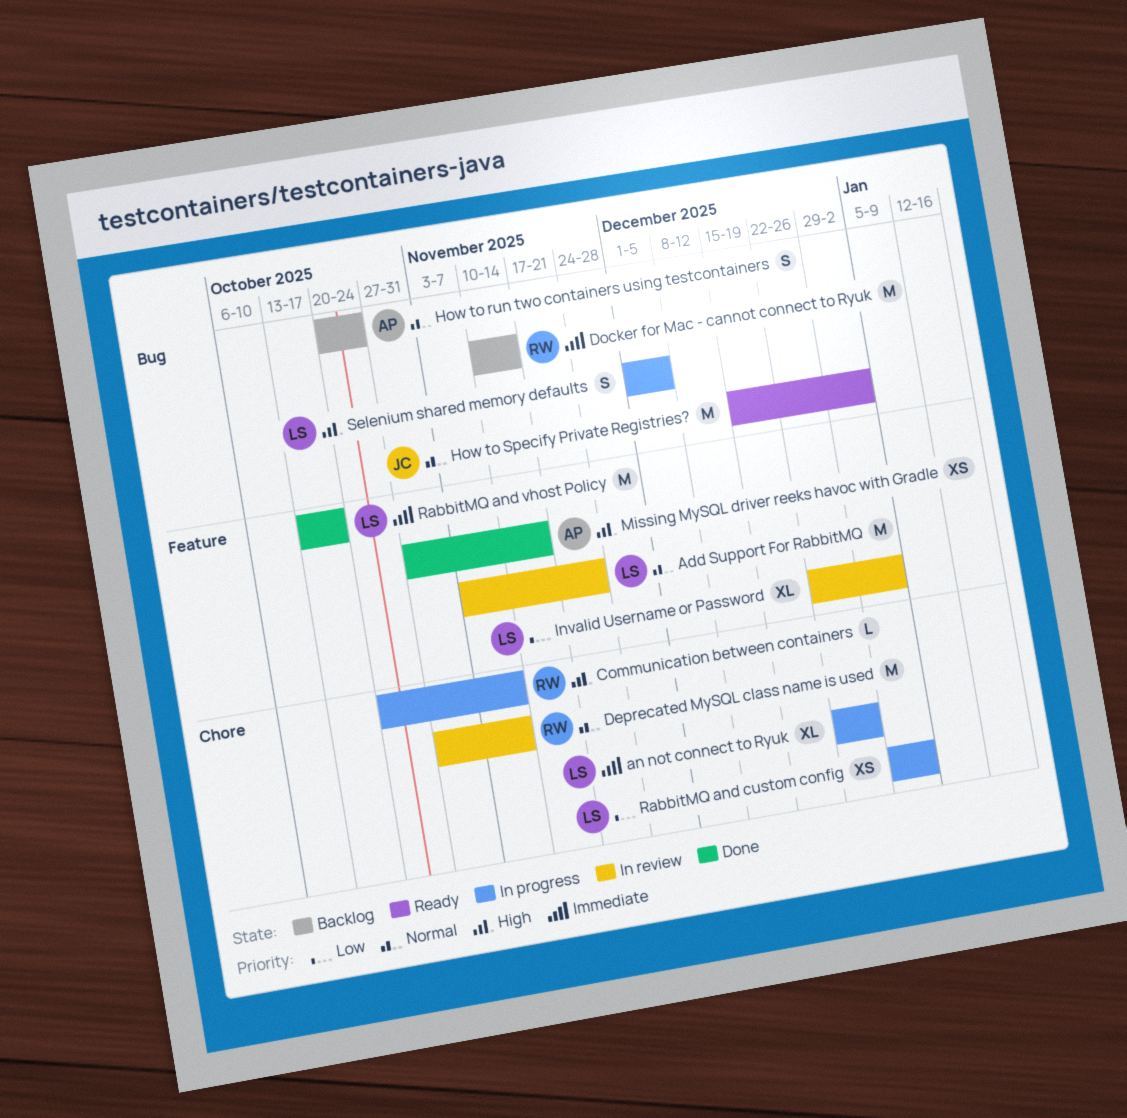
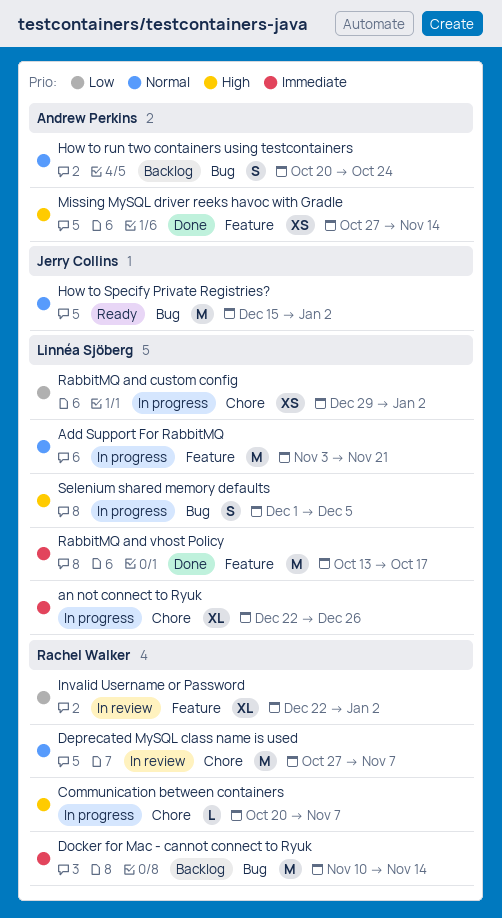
Add Support For RabbitMQ, status: In review -> In progress
Invalid Username or Password, owner: Linnéa Sjöberg -> Rachel Walker

